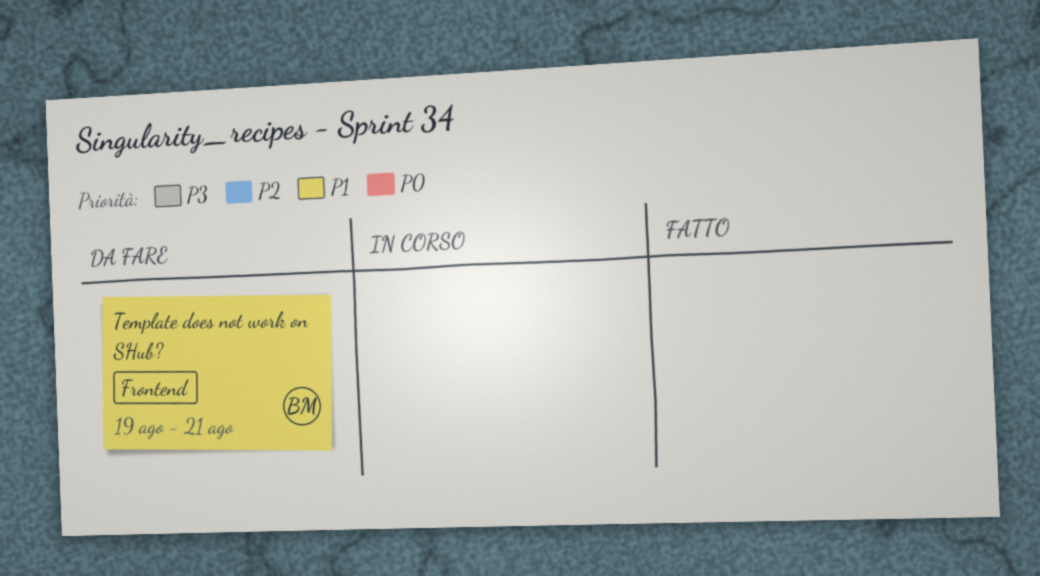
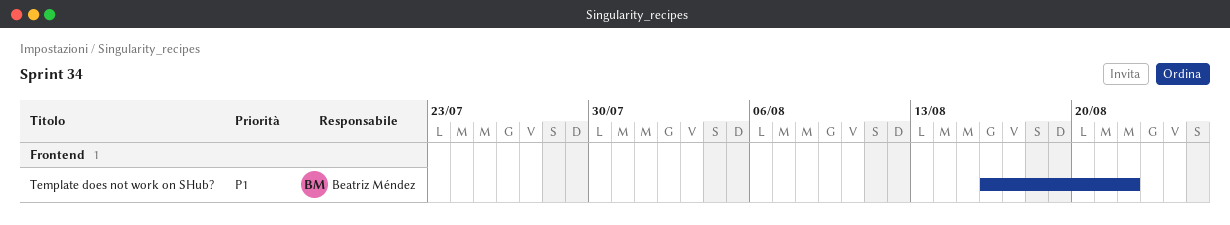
Template does not work on SHub?, start: Aug 19 -> Aug 16
Template does not work on SHub?, due: Aug 21 -> Aug 22

